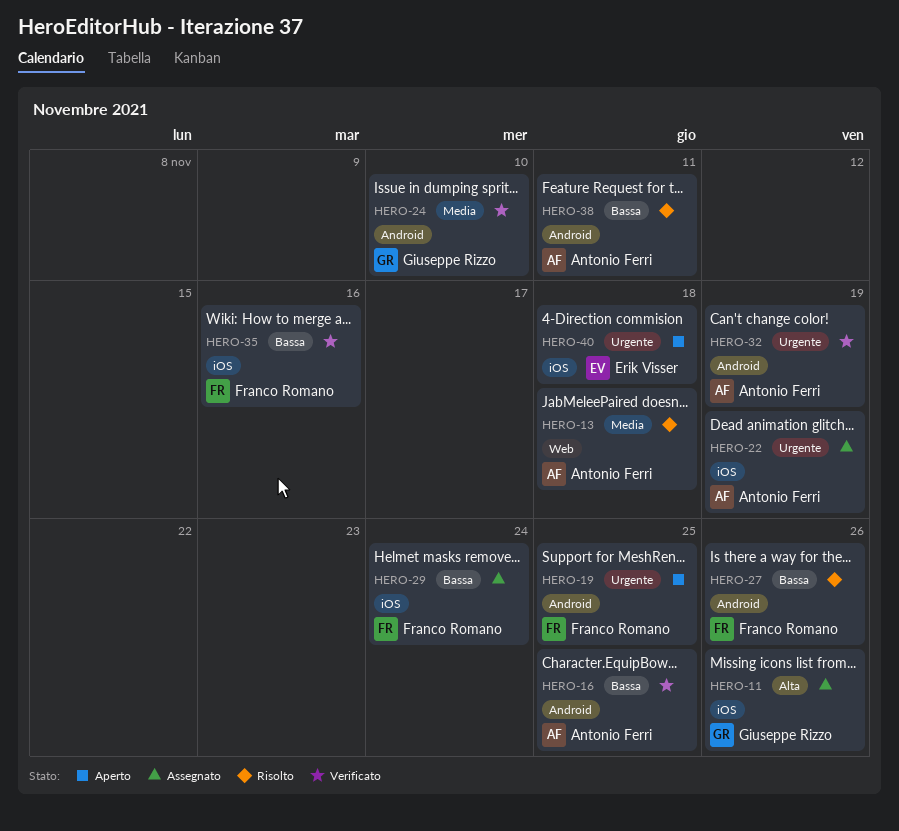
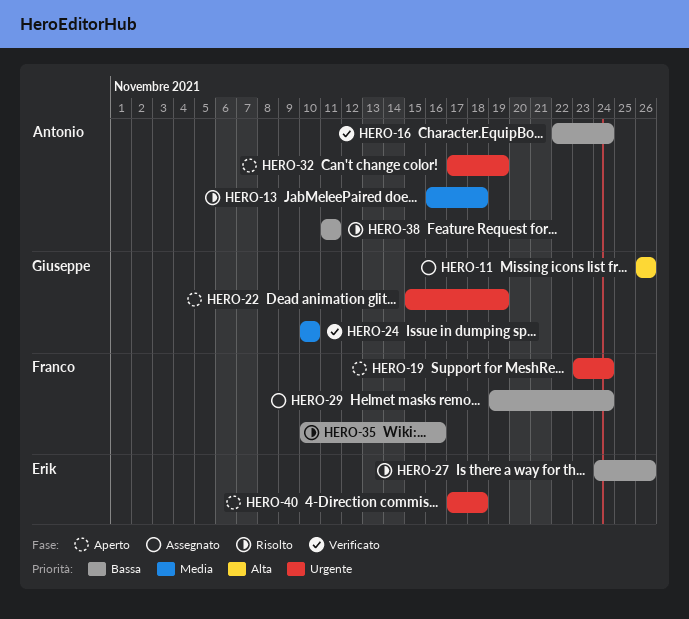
HERO-16, due: Nov 25 -> Nov 24
HERO-19, due: Nov 25 -> Nov 24
HERO-22, status: Assegnato -> Aperto
HERO-22, owner: Antonio Ferri -> Giuseppe Rizzo
HERO-27, owner: Franco Romano -> Erik Visser
HERO-32, status: Verificato -> Aperto
HERO-35, status: Verificato -> Risolto

